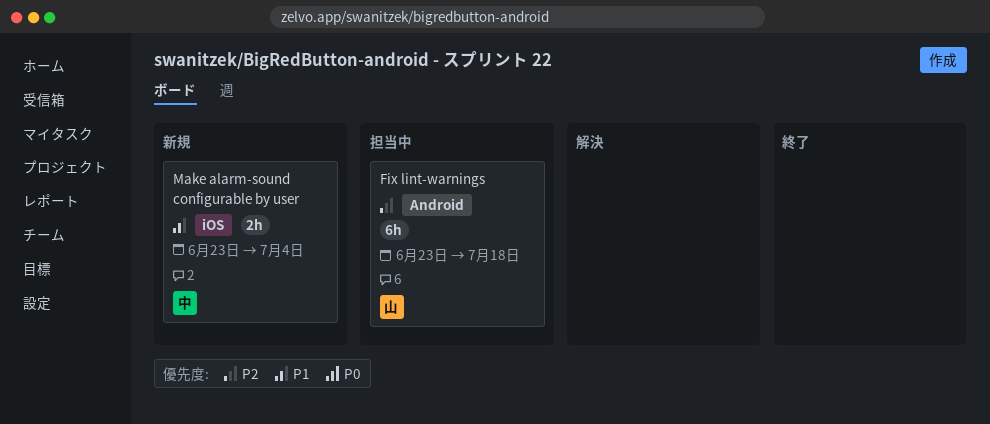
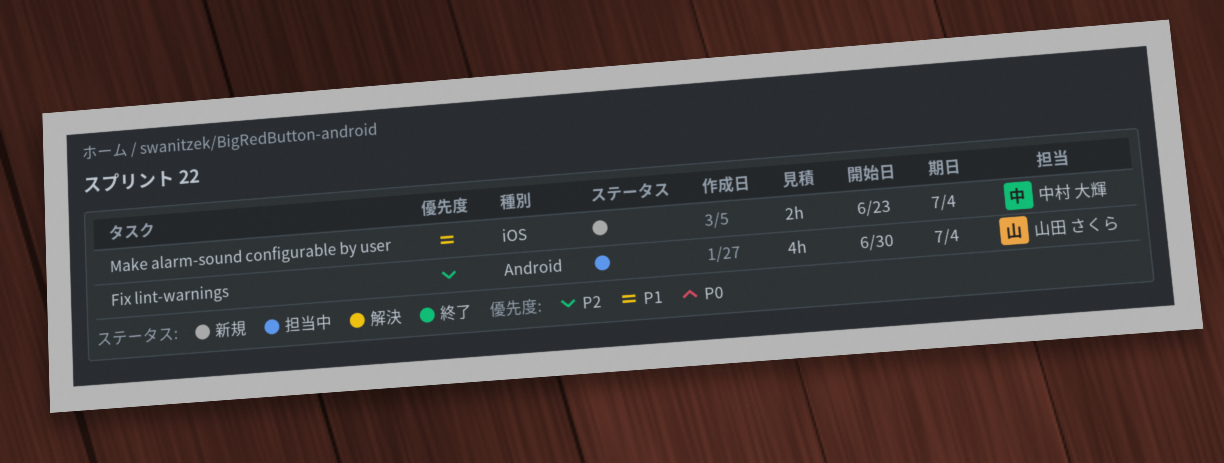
Fix lint-warnings, estimate: 6h -> 4h
Fix lint-warnings, start: Jun 23 -> Jun 30
Fix lint-warnings, due: Jul 18 -> Jul 4

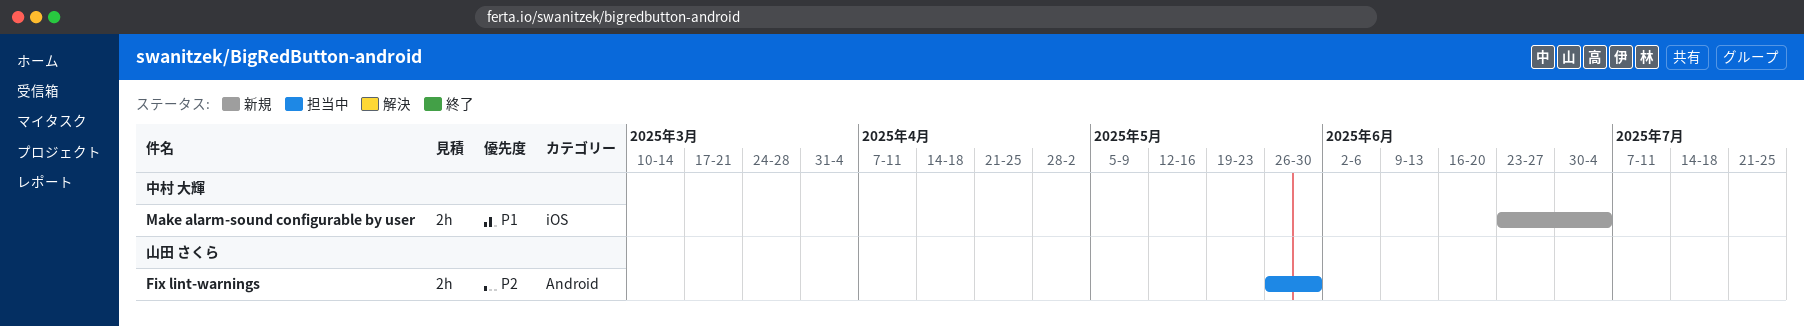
Fix lint-warnings, estimate: 4h -> 2h
Fix lint-warnings, start: Jun 30 -> May 26
Fix lint-warnings, due: Jul 4 -> May 30

